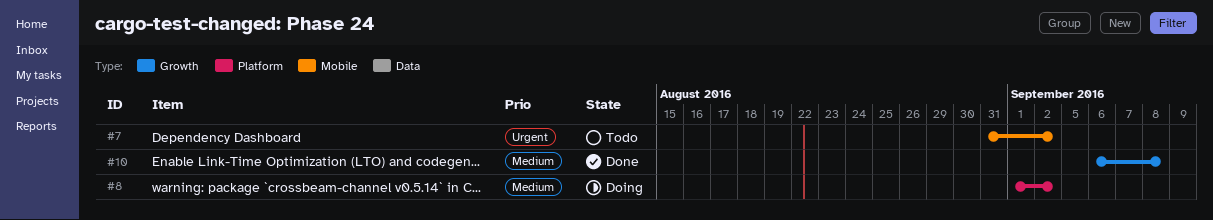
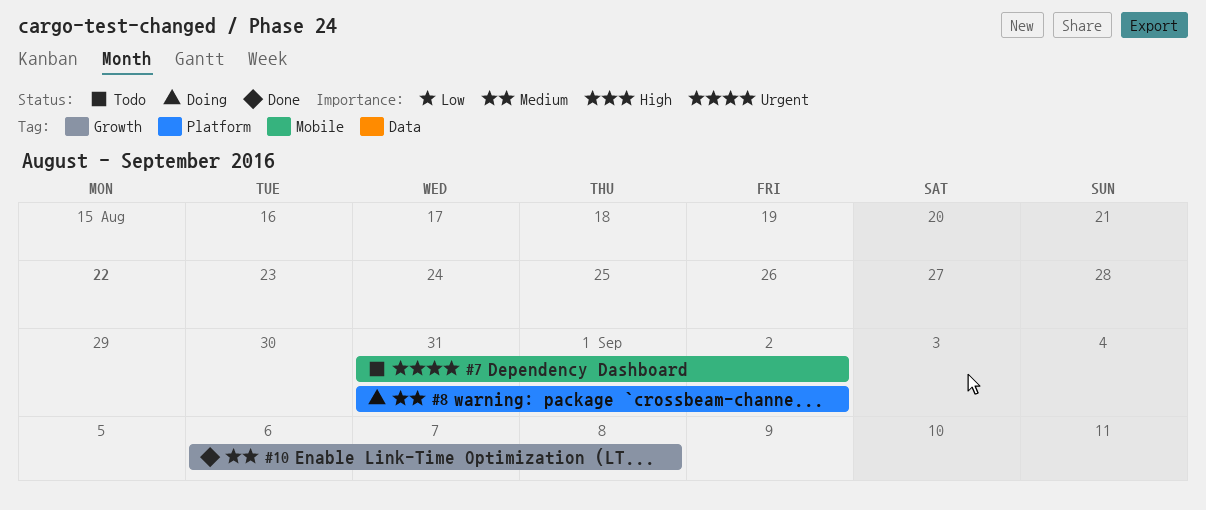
#8, start: Sep 1 -> Aug 31

